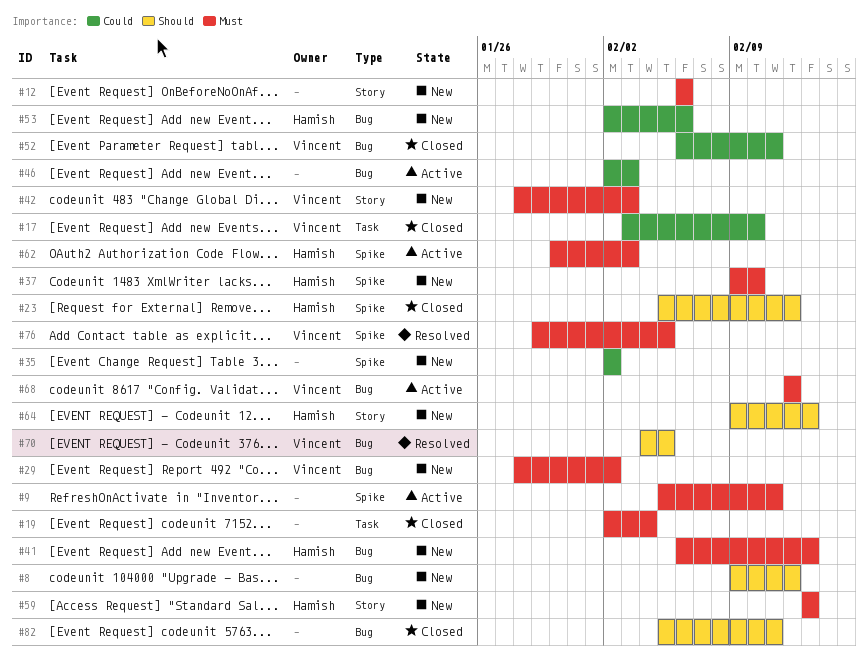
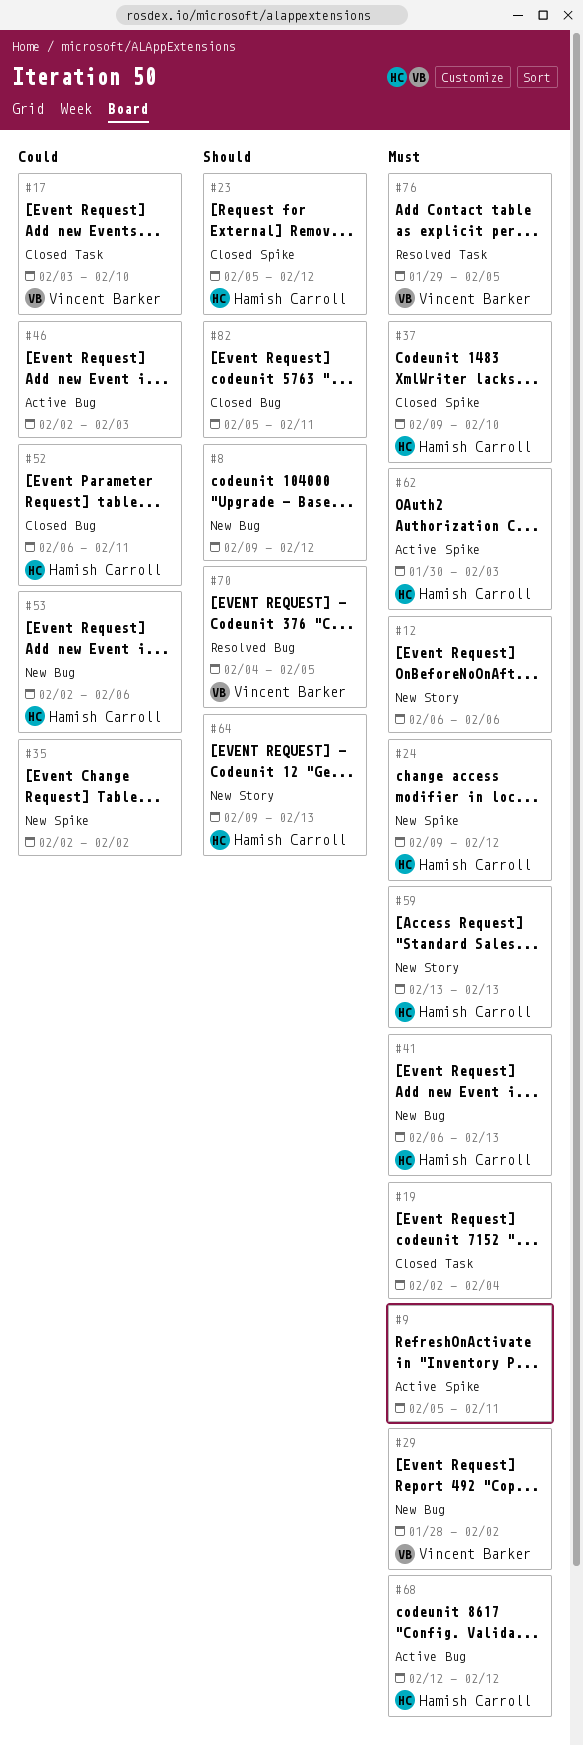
#24: none -> present
#37, status: New -> Closed
#42: present -> none
#52, owner: Vincent Barker -> Hamish Carroll
#68, owner: Vincent Barker -> Hamish Carroll
#76, label: Spike -> Task

